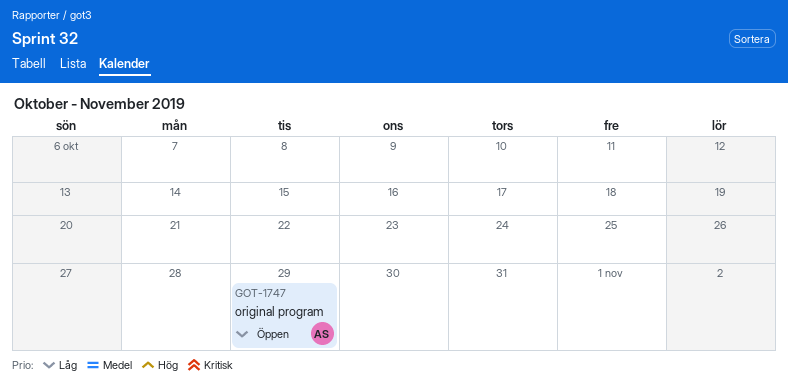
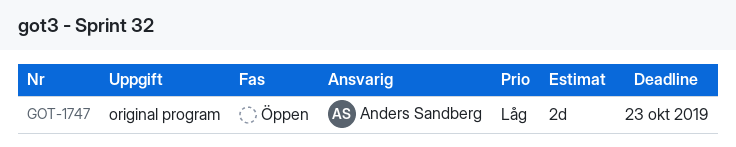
GOT-1747, due: Oct 29 -> Oct 23

